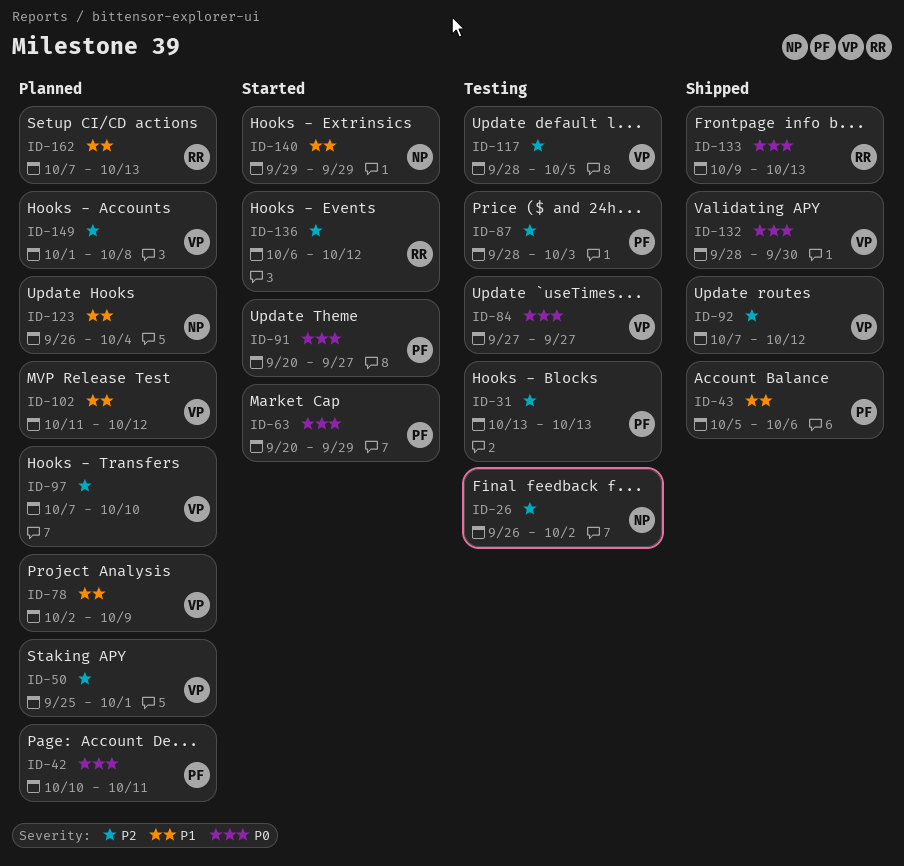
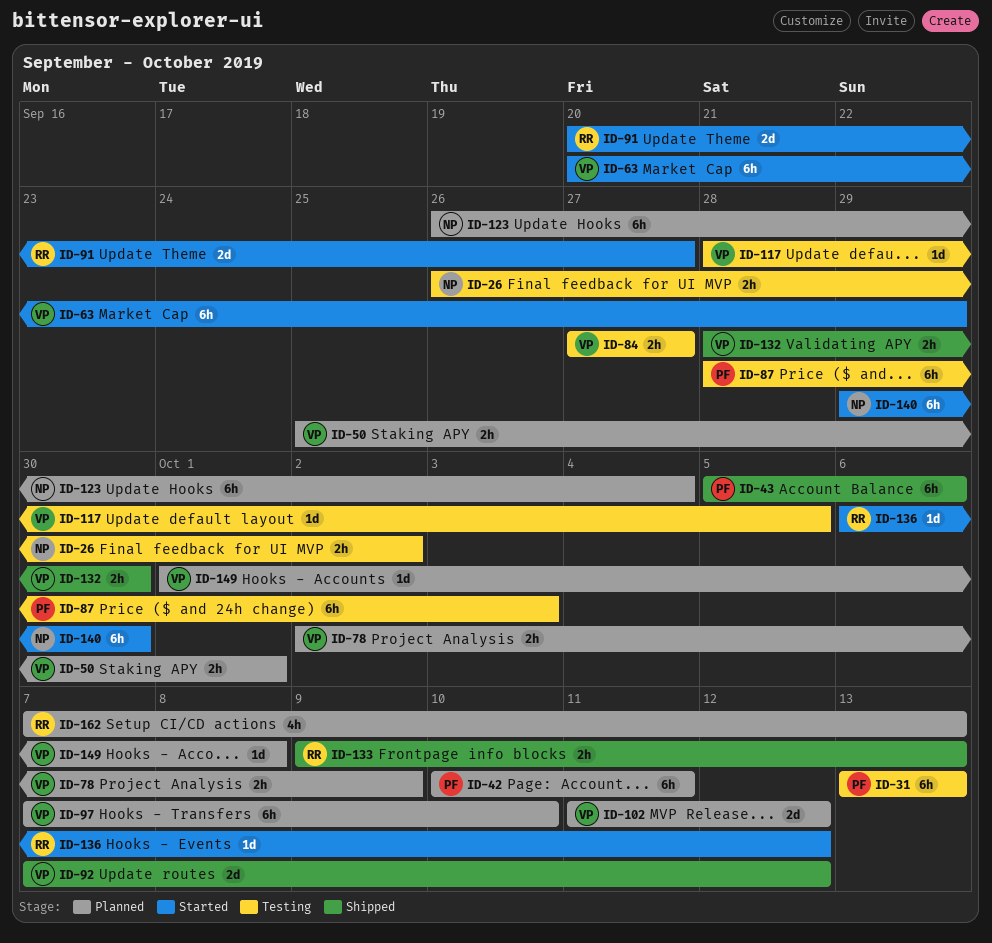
ID-63, owner: PF -> VP
ID-91, owner: PF -> RR
ID-140, due: Sep 29 -> Sep 30

